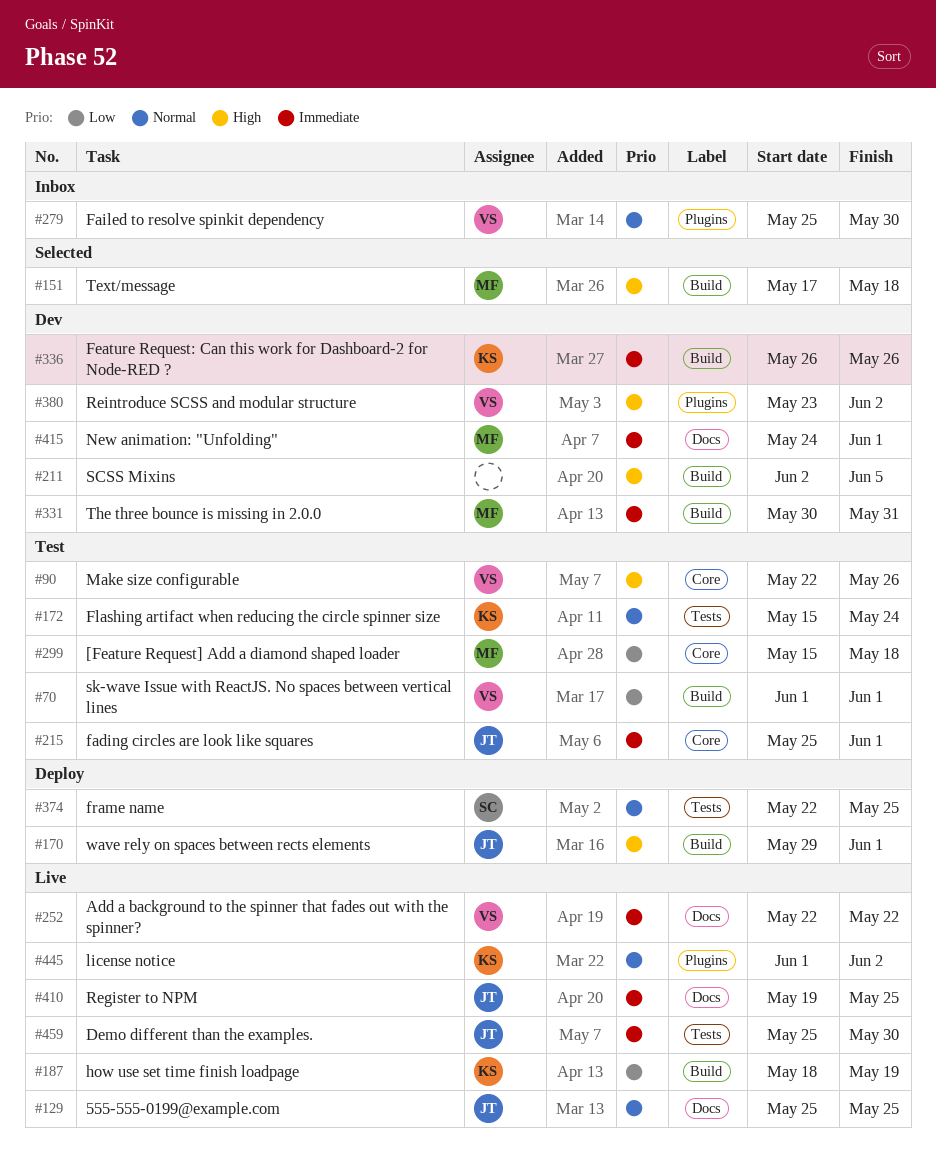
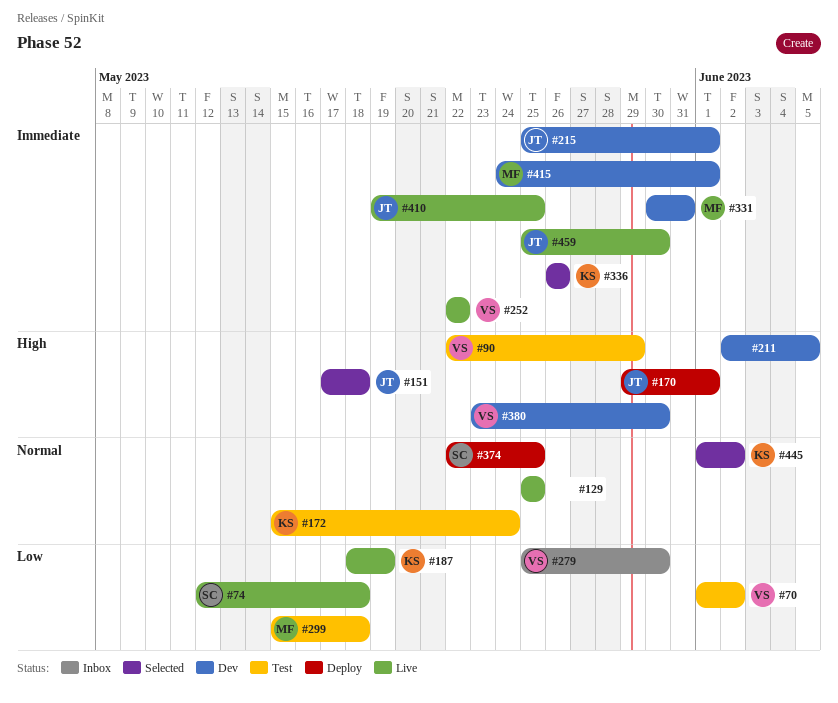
#70, due: Jun 1 -> Jun 2
#74: none -> present
#90, due: May 26 -> May 29
#129, owner: JT -> none
#151, owner: MF -> JT
#215, status: Test -> Dev
#279, priority: Normal -> Low
#336, status: Dev -> Selected
#380, due: Jun 2 -> May 30
#445, status: Live -> Selected

